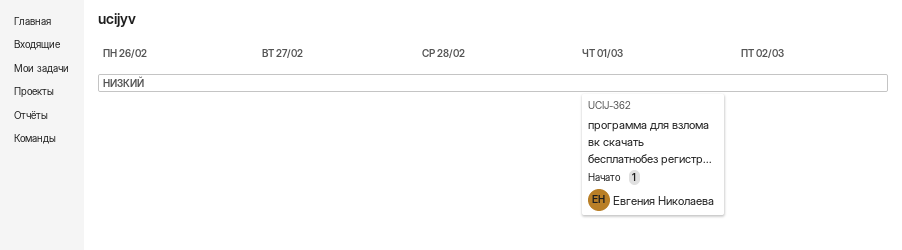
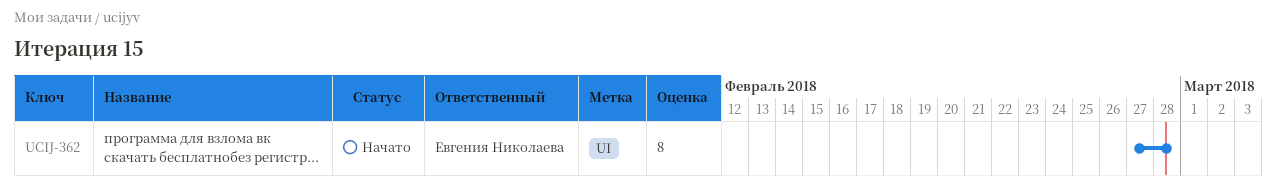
UCIJ-362, estimate: 1 -> 8
UCIJ-362, due: Mar 1 -> Feb 28

